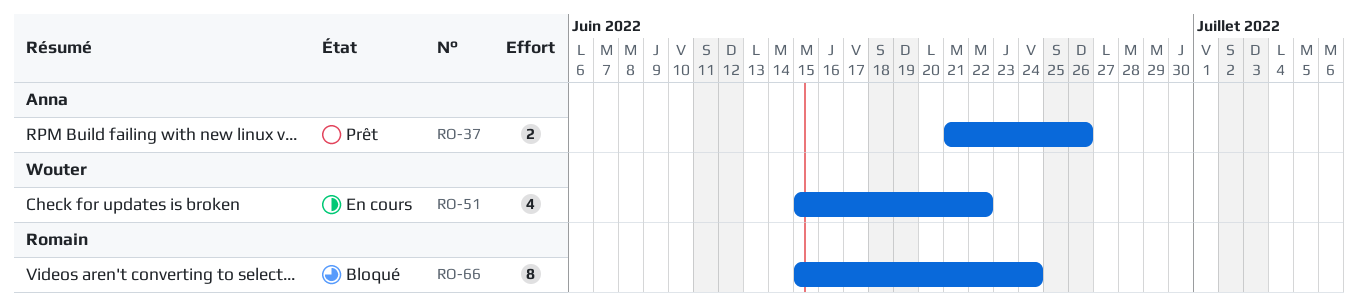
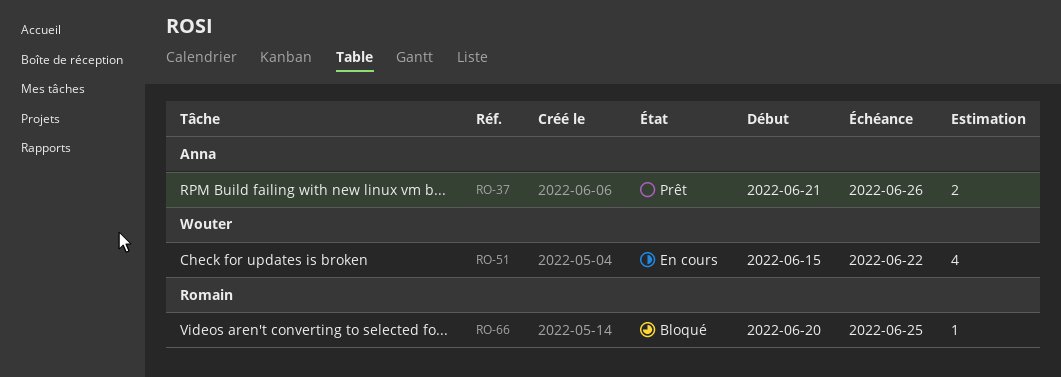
RO-66, estimate: 8 -> 1
RO-66, start: Jun 15 -> Jun 20
RO-66, due: Jun 24 -> Jun 25

